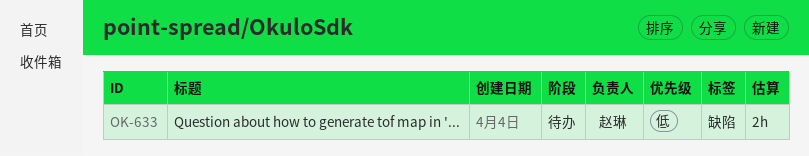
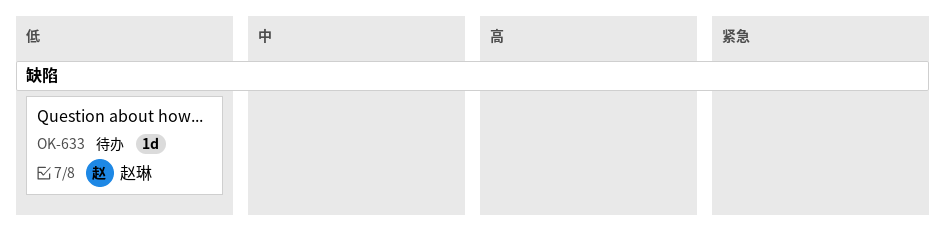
OK-633, estimate: 2h -> 1d

